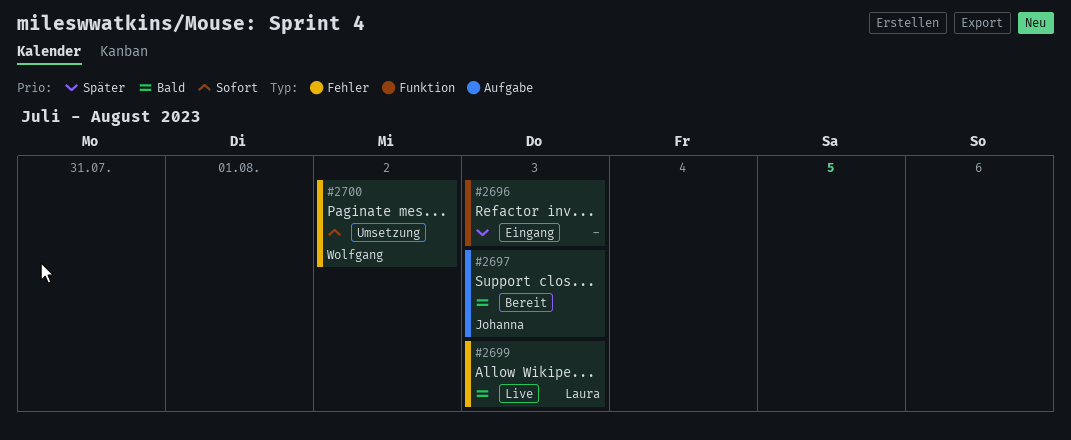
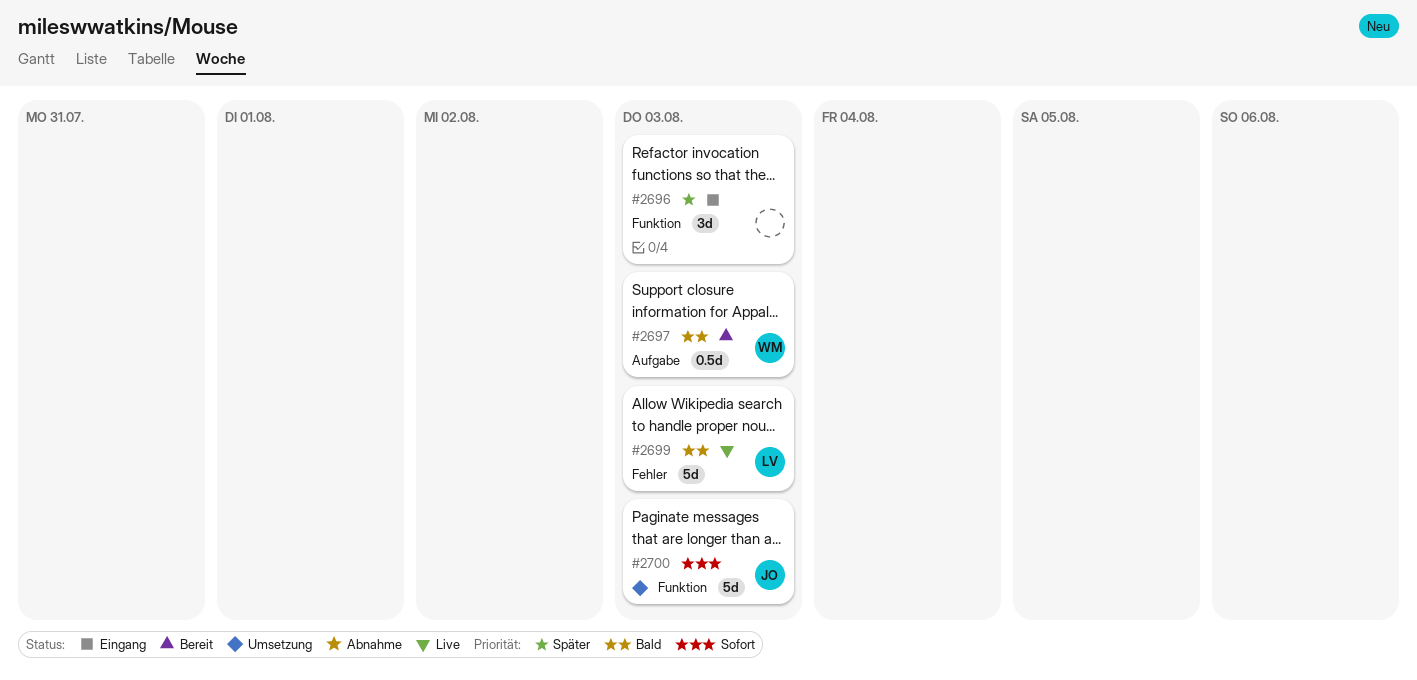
#2697, owner: Johanna -> Wolfgang
#2700, owner: Wolfgang -> Johanna
#2700, label: Fehler -> Funktion
#2700, due: Aug 2 -> Aug 3

